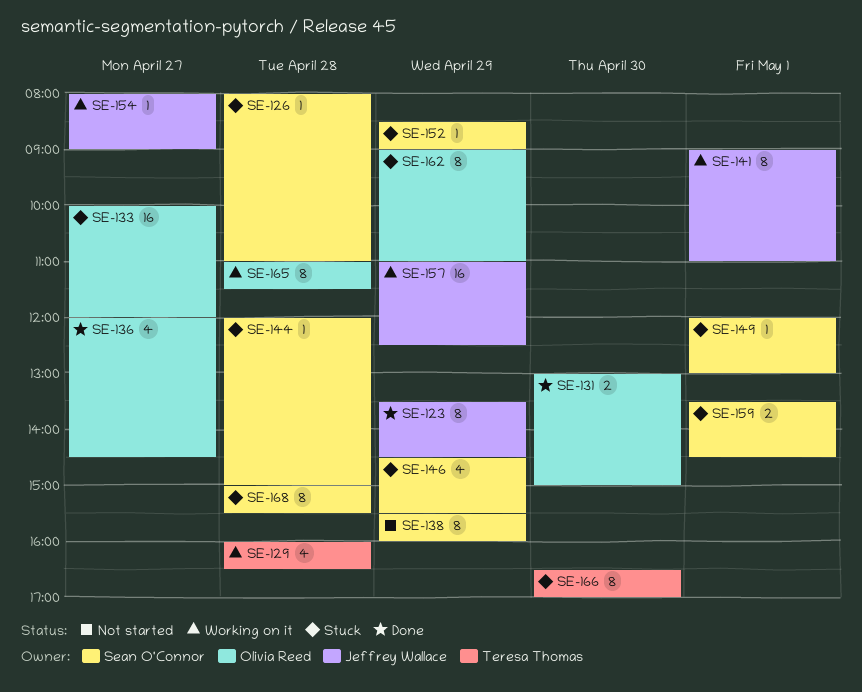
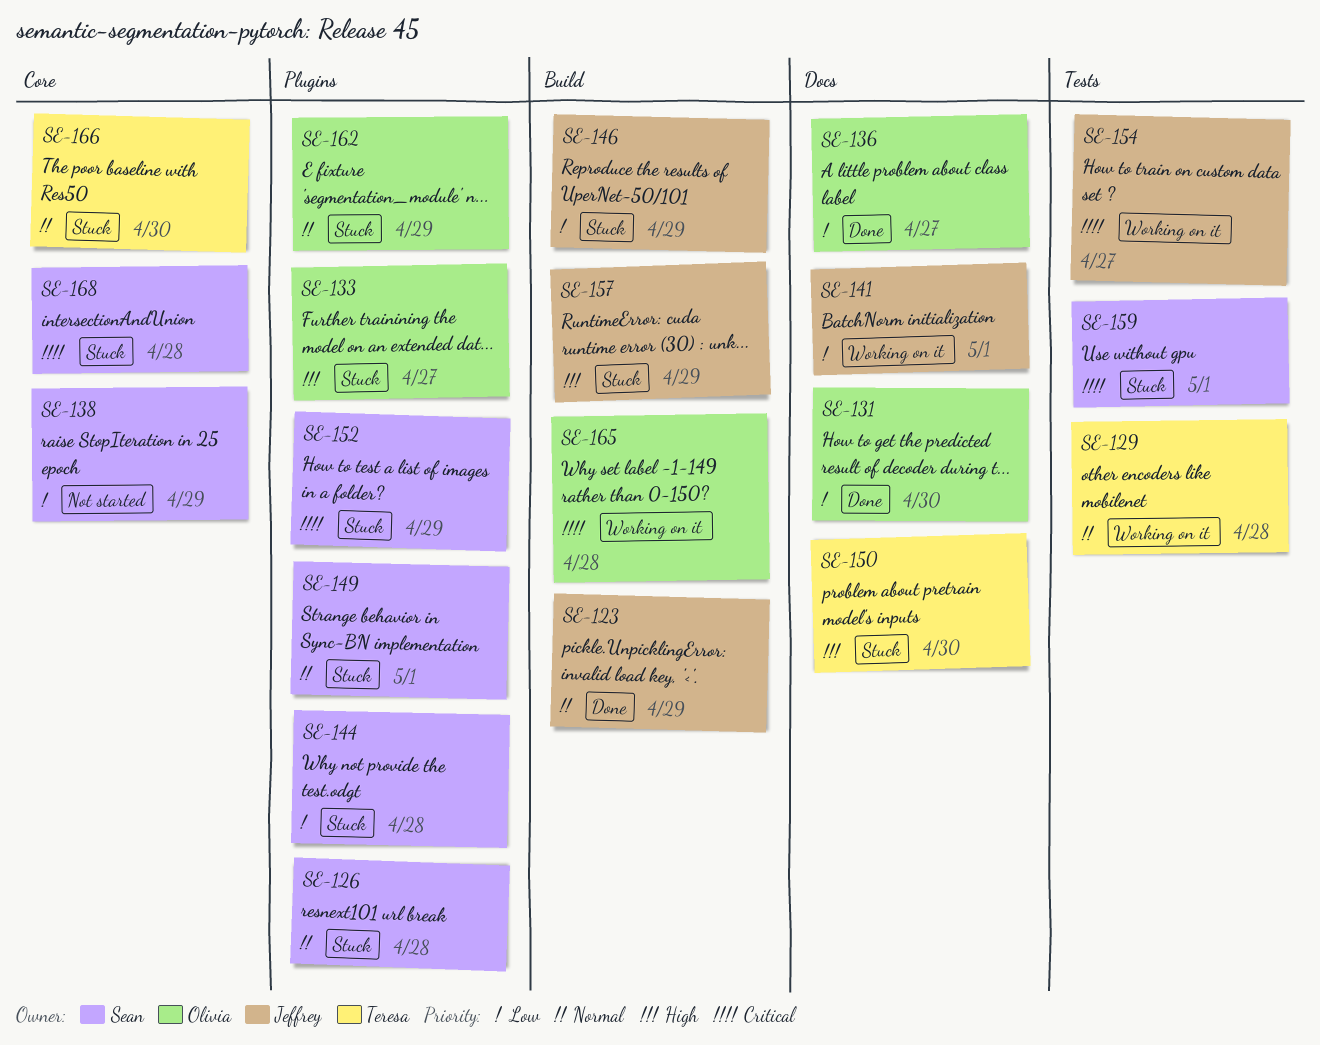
SE-146, owner: Sean O'Connor -> Jeffrey Wallace
SE-150: none -> present
SE-157, status: Working on it -> Stuck

